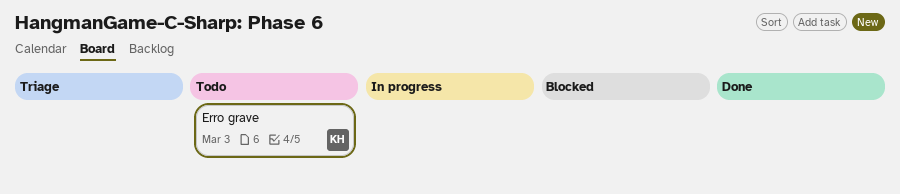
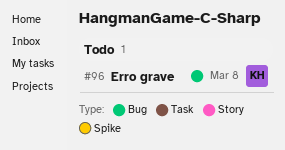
Erro grave, due: Mar 3 -> Mar 8

